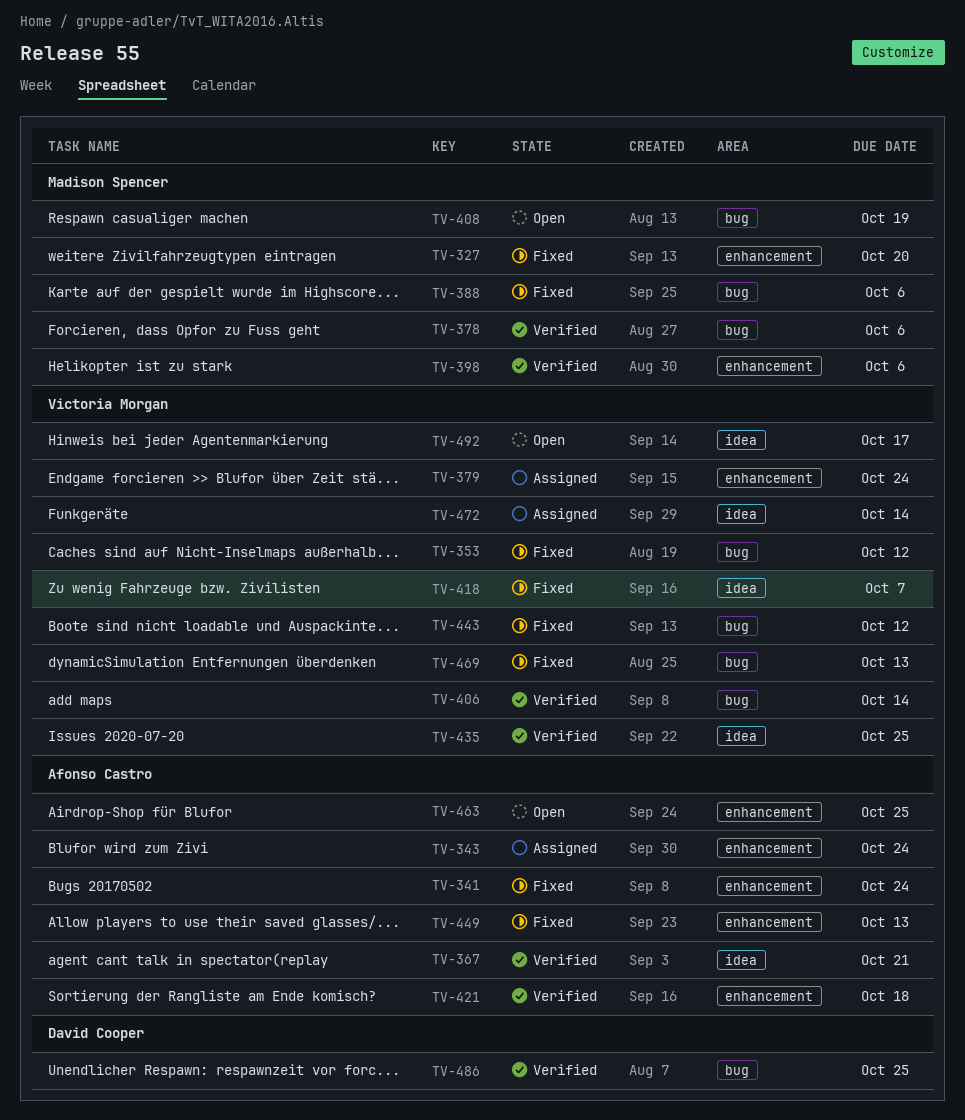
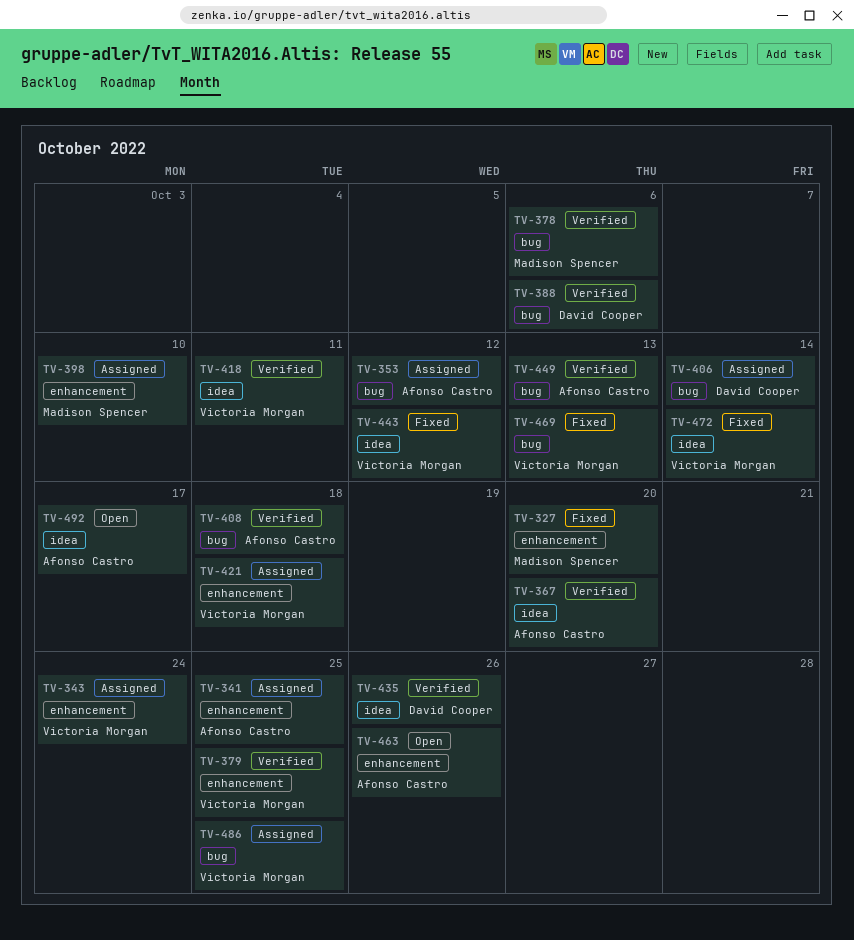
TV-341, status: Fixed -> Assigned
TV-341, due: Oct 24 -> Oct 25
TV-343, owner: Afonso Castro -> Victoria Morgan
TV-353, status: Fixed -> Assigned
TV-353, owner: Victoria Morgan -> Afonso Castro
TV-367, due: Oct 21 -> Oct 20
TV-379, status: Assigned -> Verified
TV-379, due: Oct 24 -> Oct 25
TV-388, status: Fixed -> Verified
TV-388, owner: Madison Spencer -> David Cooper
TV-398, status: Verified -> Assigned
TV-398, due: Oct 6 -> Oct 10
TV-406, status: Verified -> Assigned
TV-406, owner: Victoria Morgan -> David Cooper
TV-408, status: Open -> Verified
TV-408, owner: Madison Spencer -> Afonso Castro
TV-408, due: Oct 19 -> Oct 18
TV-418, status: Fixed -> Verified
TV-418, due: Oct 7 -> Oct 11
TV-421, status: Verified -> Assigned
TV-421, owner: Afonso Castro -> Victoria Morgan
TV-435, owner: Victoria Morgan -> David Cooper
TV-435, due: Oct 25 -> Oct 26
TV-443, label: bug -> idea
TV-449, status: Fixed -> Verified
TV-449, label: enhancement -> bug
TV-463, due: Oct 25 -> Oct 26
TV-472, status: Assigned -> Fixed
TV-486, status: Verified -> Assigned
TV-486, owner: David Cooper -> Victoria Morgan
TV-492, owner: Victoria Morgan -> Afonso Castro

